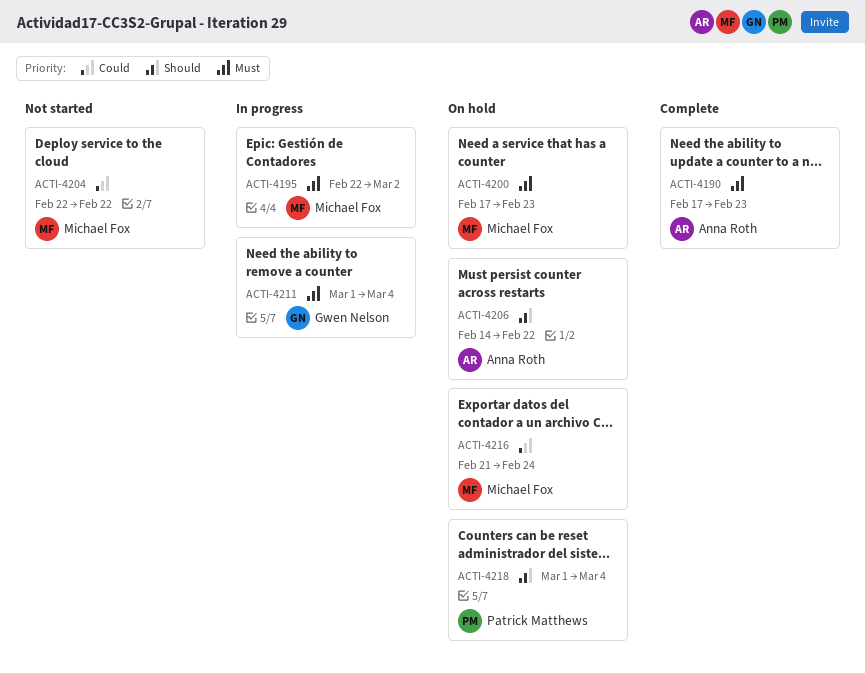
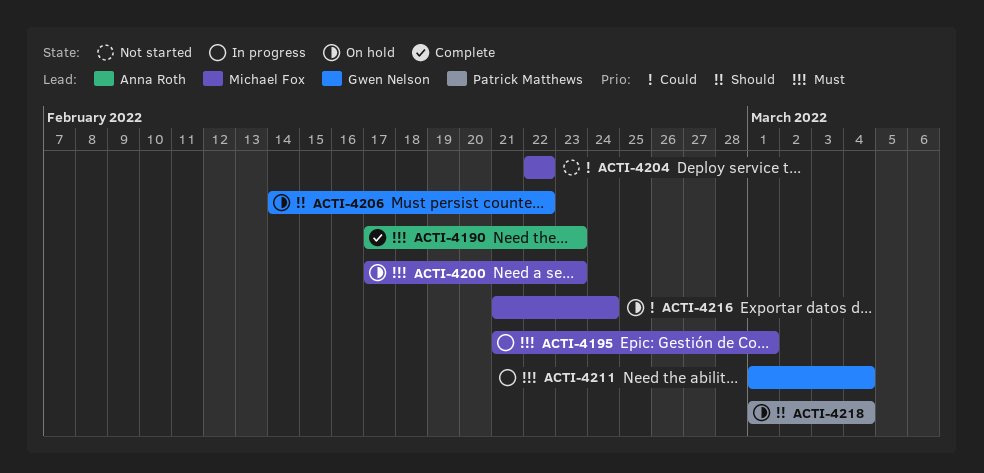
ACTI-4195, start: Feb 22 -> Feb 21
ACTI-4195, due: Mar 2 -> Mar 1
ACTI-4206, owner: Anna Roth -> Gwen Nelson

